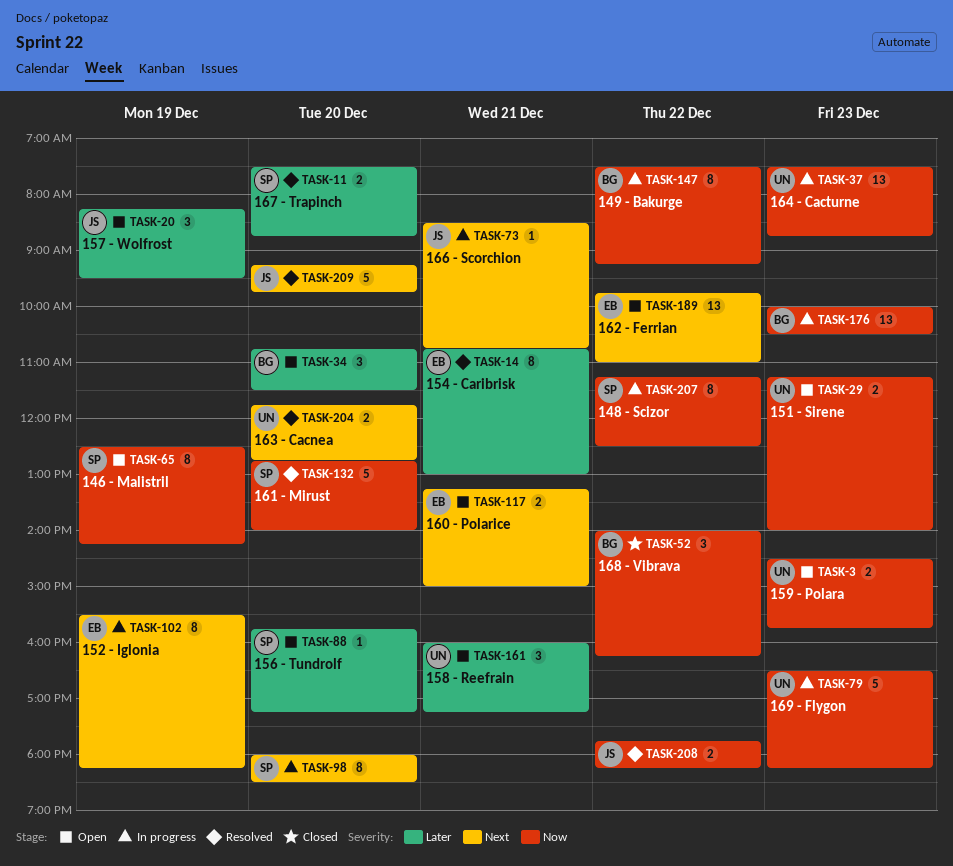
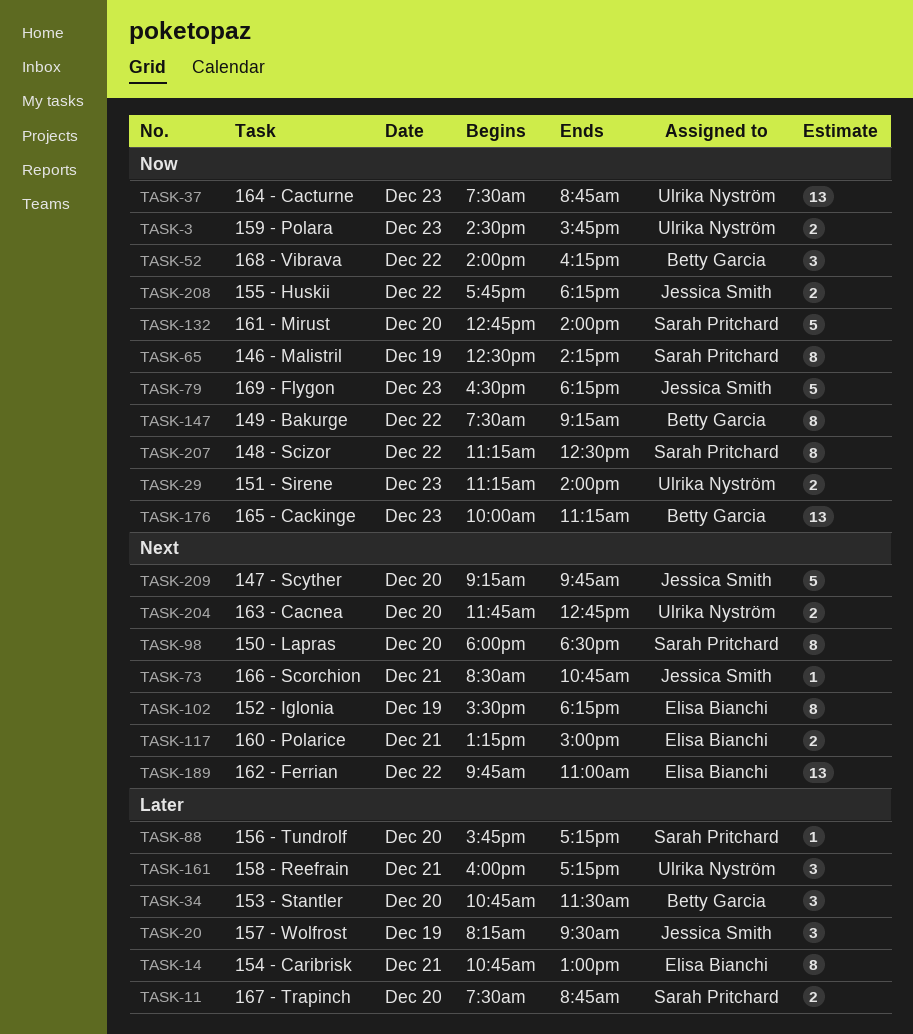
TASK-79, owner: Ulrika Nyström -> Jessica Smith
TASK-176, ends: 10:30 -> 11:15

